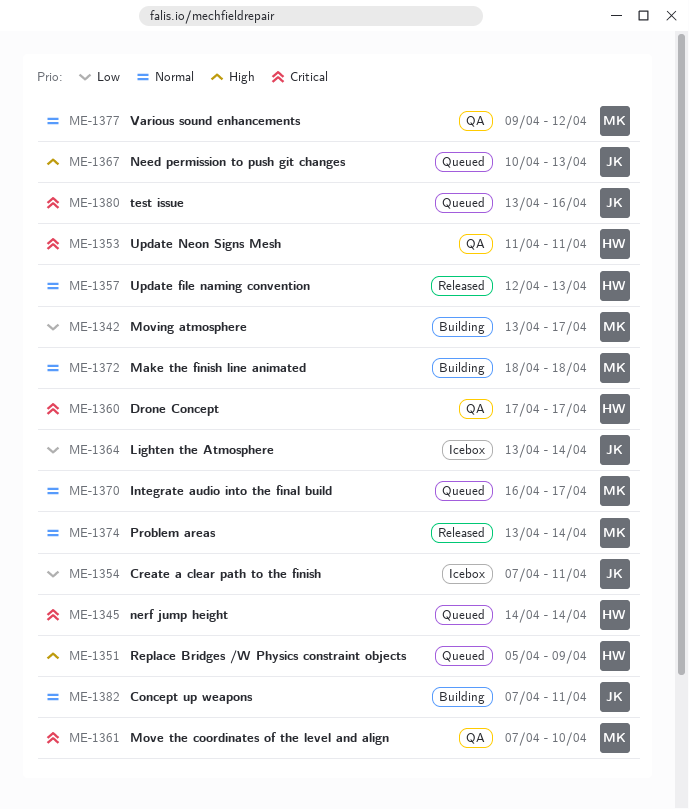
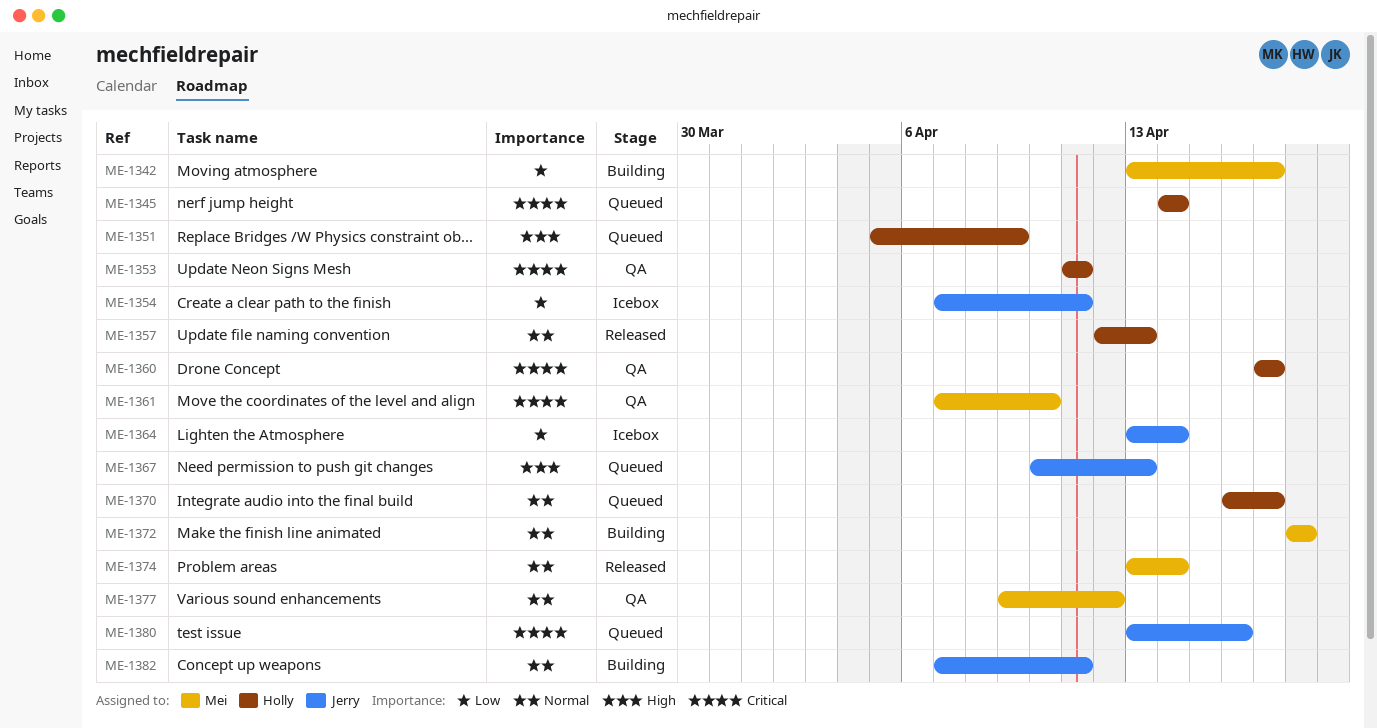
ME-1370, owner: Mei -> Holly

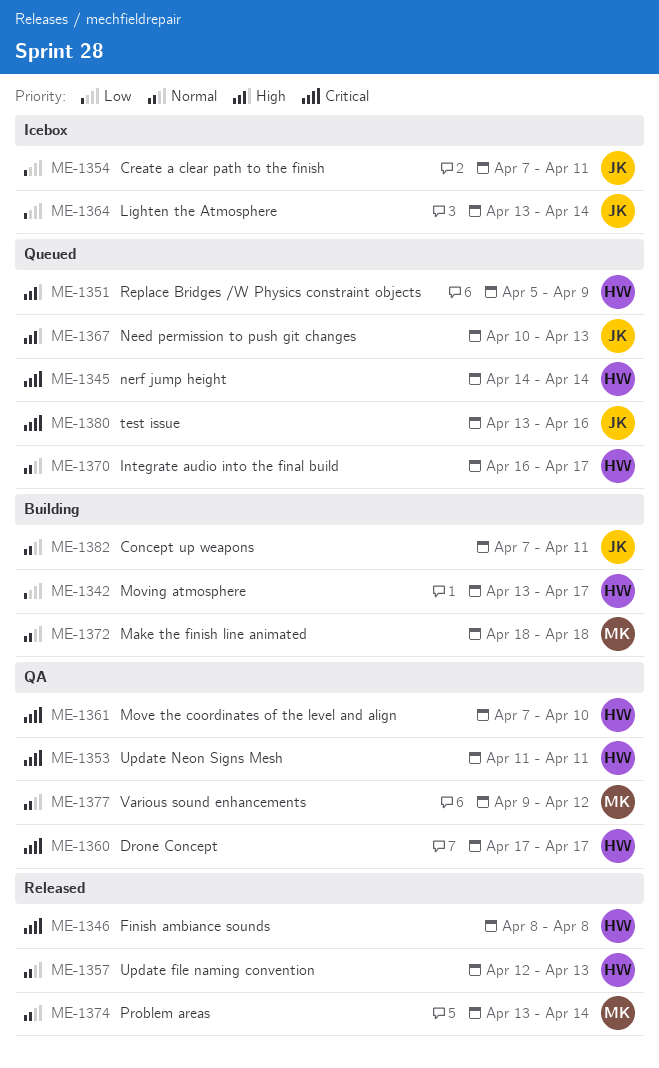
ME-1342, owner: Mei -> Holly
ME-1346: none -> present
ME-1361, owner: Mei -> Holly

